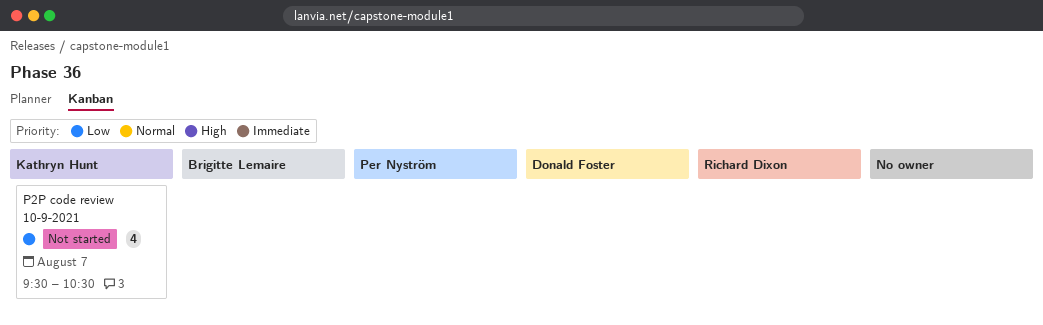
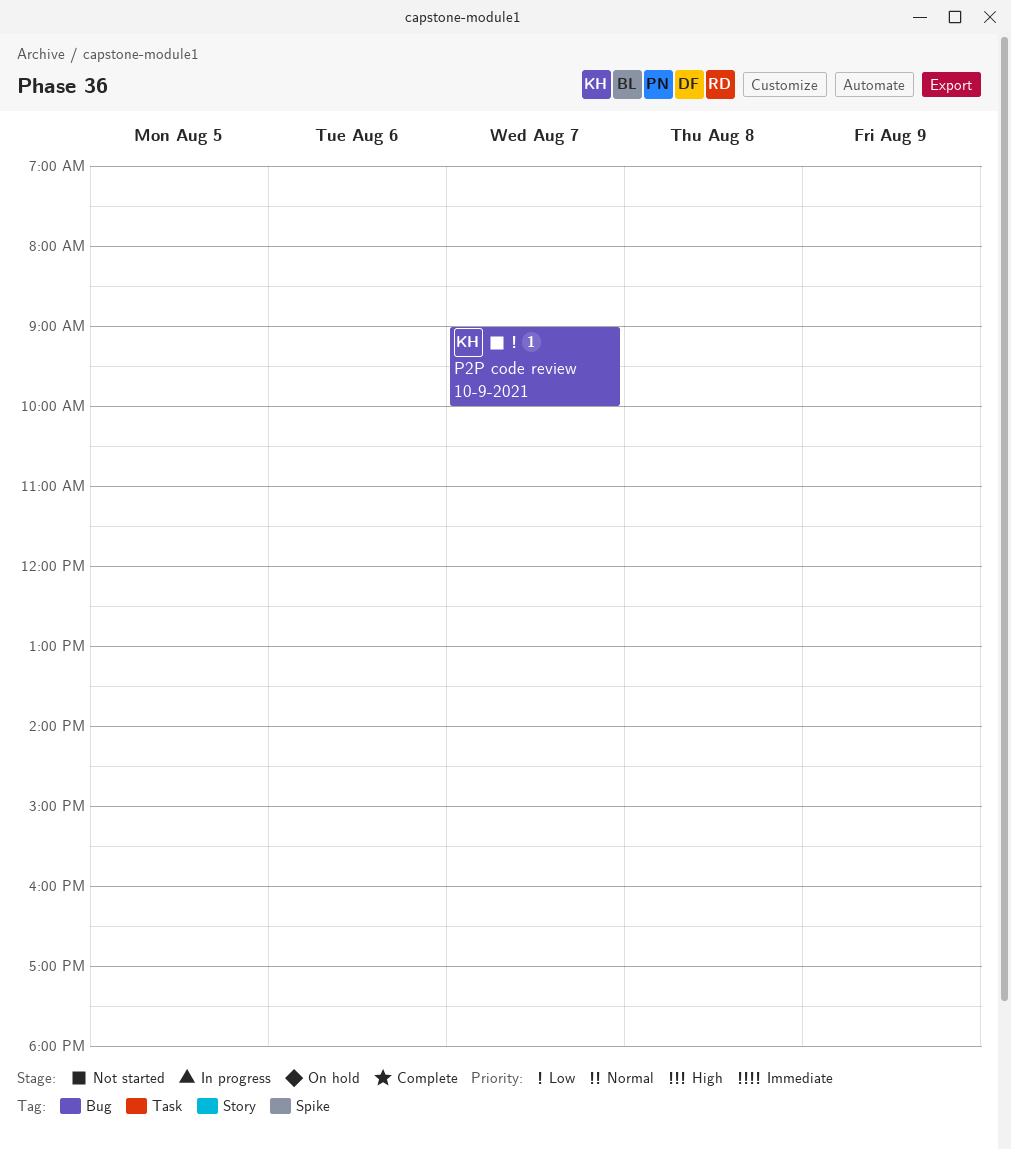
P2P code review 10-9-2021, estimate: 4 -> 1
P2P code review 10-9-2021, begins: 09:30 -> 09:00
P2P code review 10-9-2021, ends: 10:30 -> 10:00

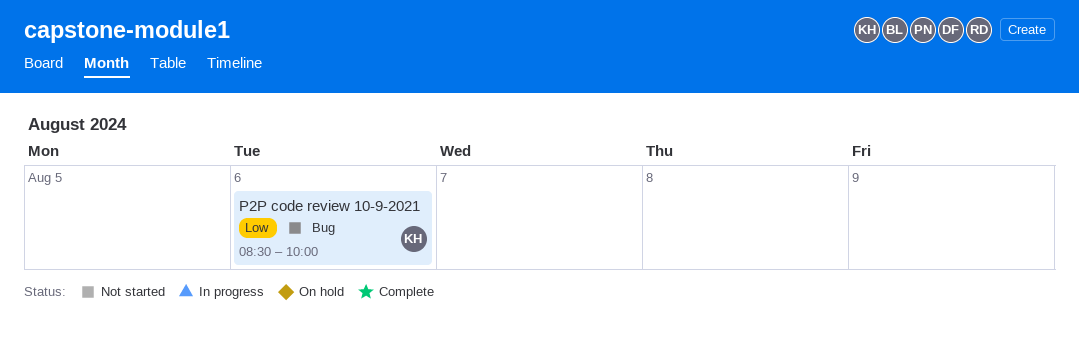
P2P code review 10-9-2021, day: Aug 7 -> Aug 6
P2P code review 10-9-2021, begins: 09:00 -> 08:30

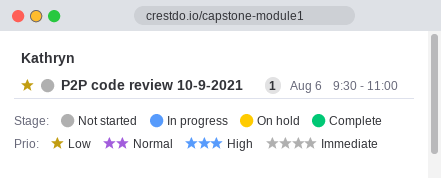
P2P code review 10-9-2021, begins: 08:30 -> 09:30
P2P code review 10-9-2021, ends: 10:00 -> 11:00

